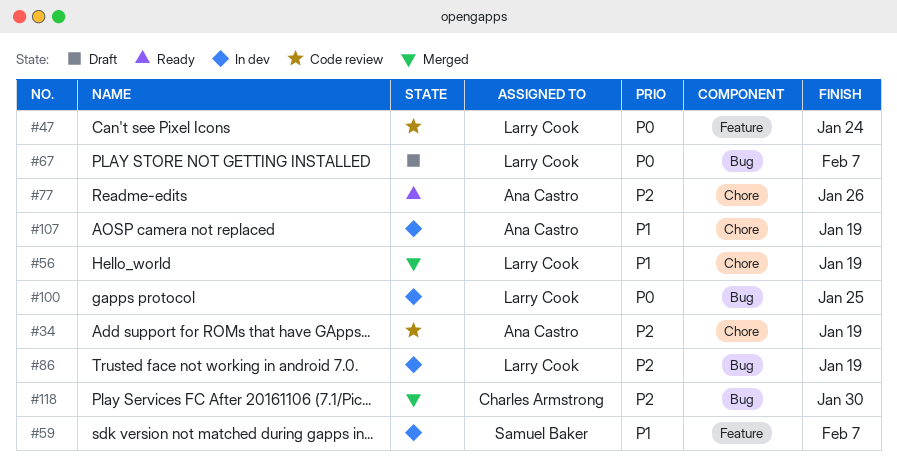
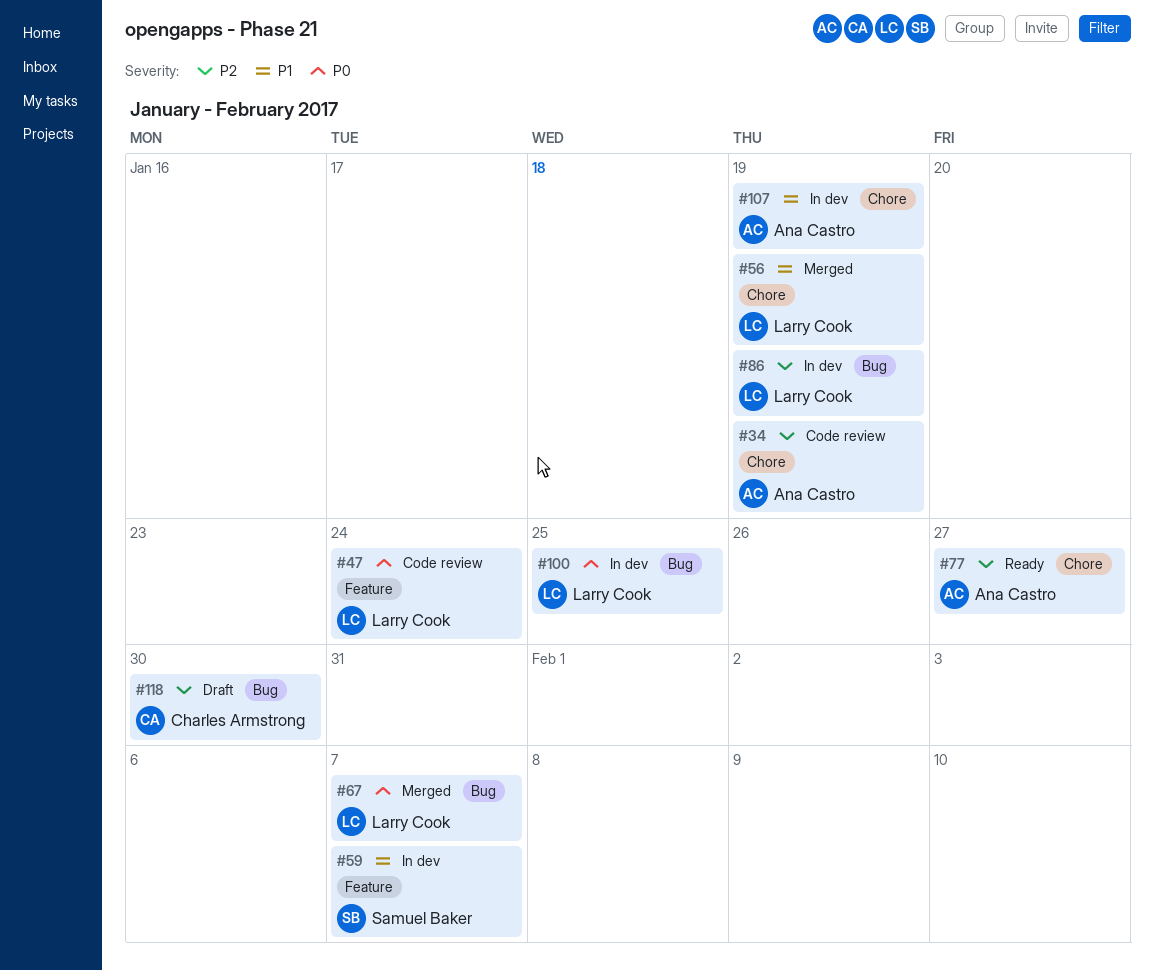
#67, status: Draft -> Merged
#77, due: Jan 26 -> Jan 27
#118, status: Merged -> Draft

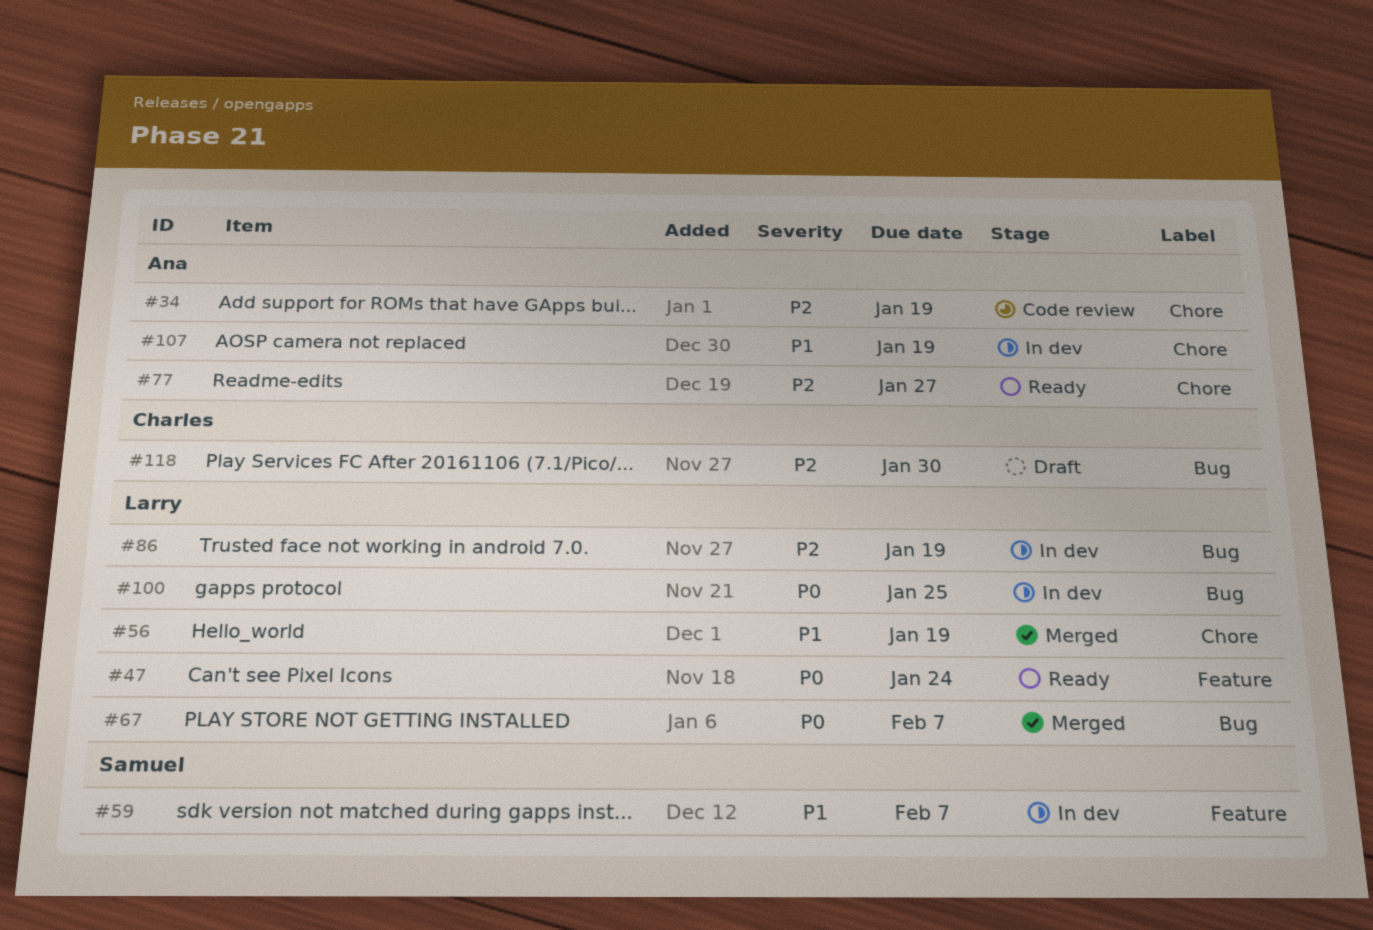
#47, status: Code review -> Ready

